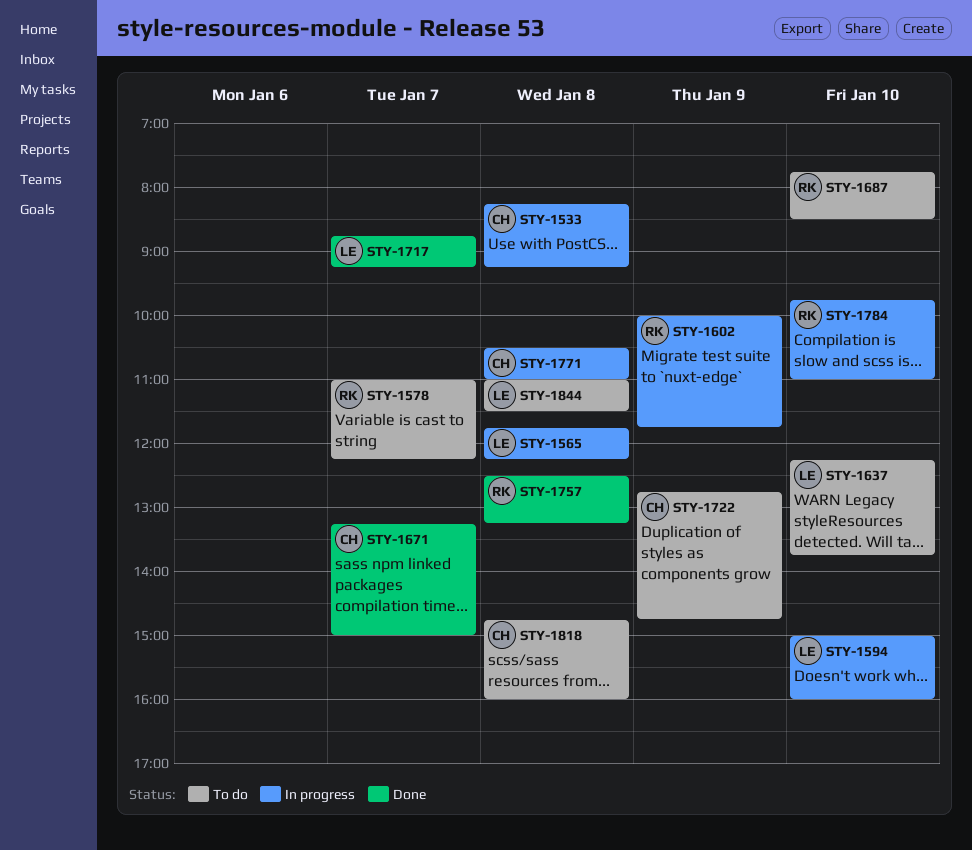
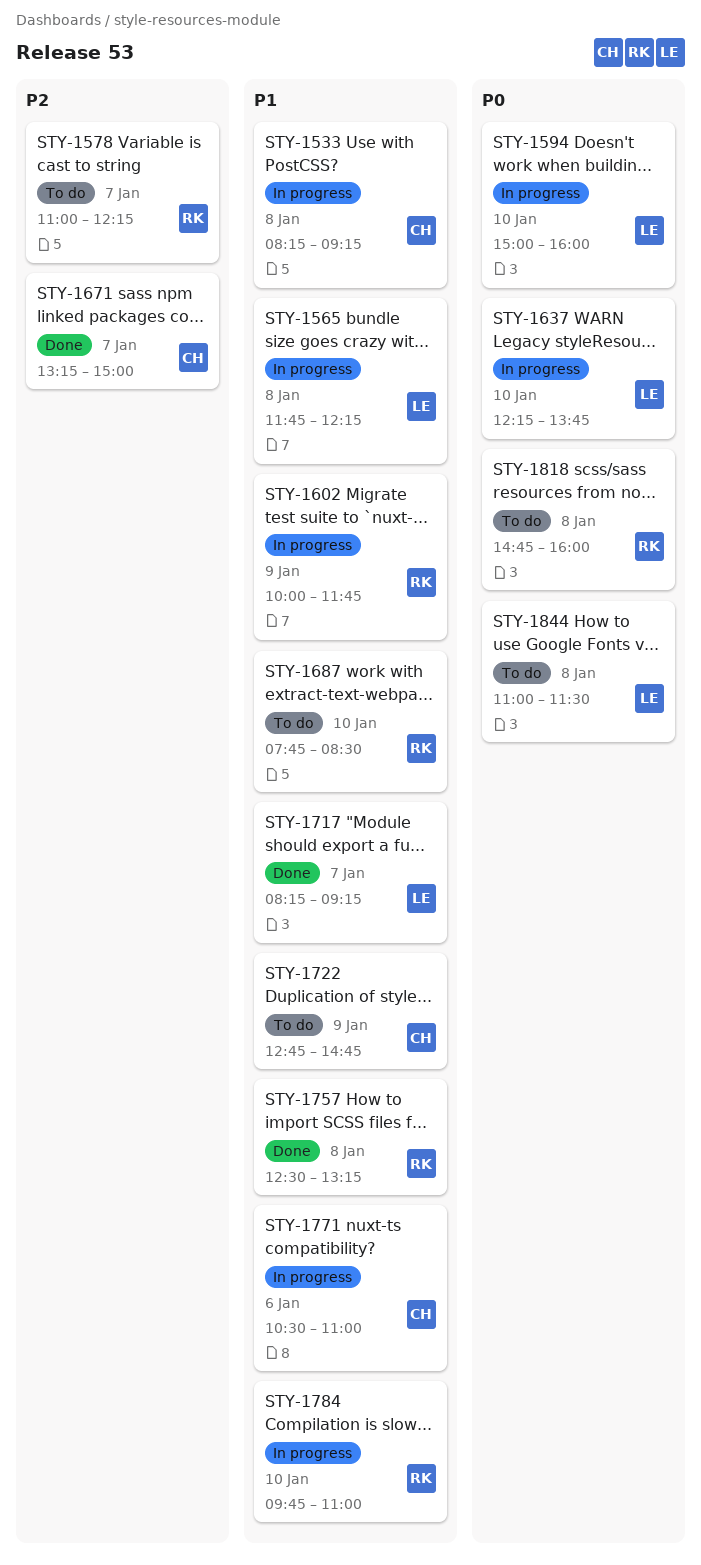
STY-1637, status: To do -> In progress
STY-1717, begins: 08:45 -> 08:15
STY-1771, day: Jan 8 -> Jan 6
STY-1818, owner: CH -> RK

